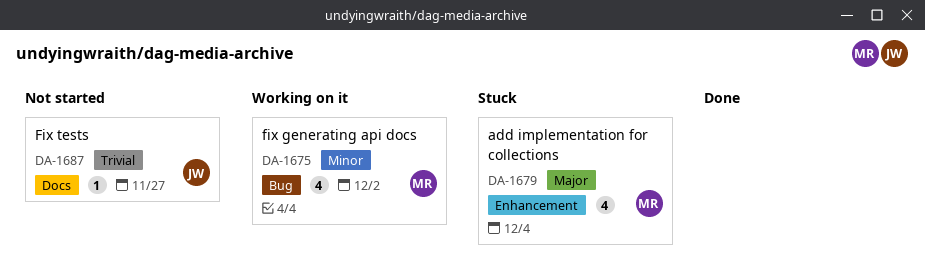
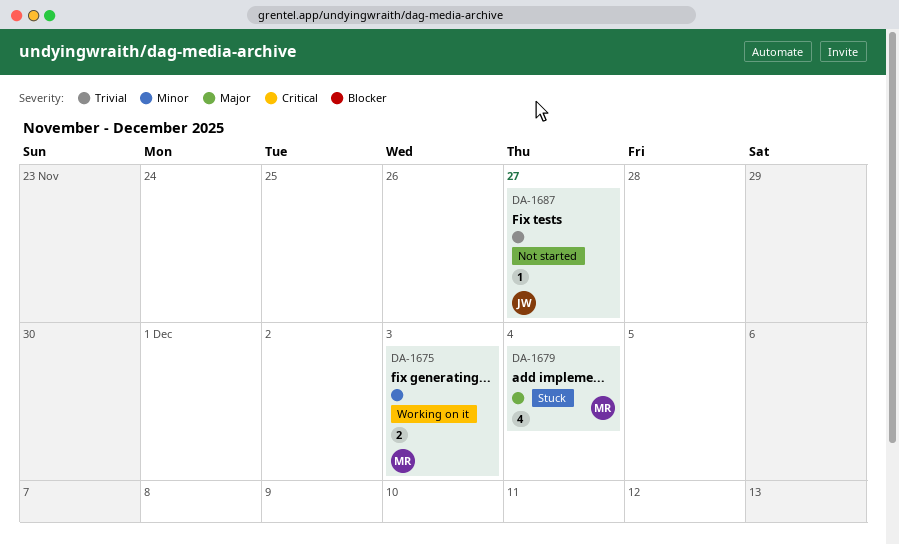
DA-1675, estimate: 4 -> 2
DA-1675, due: Dec 2 -> Dec 3

